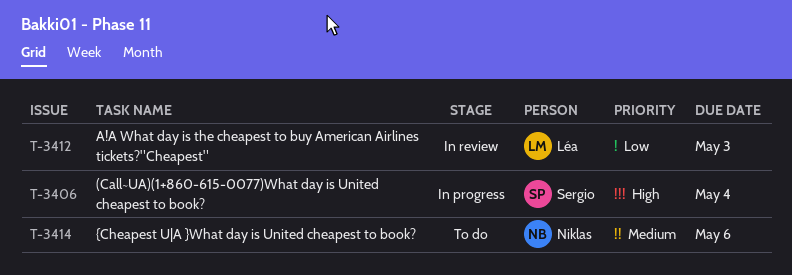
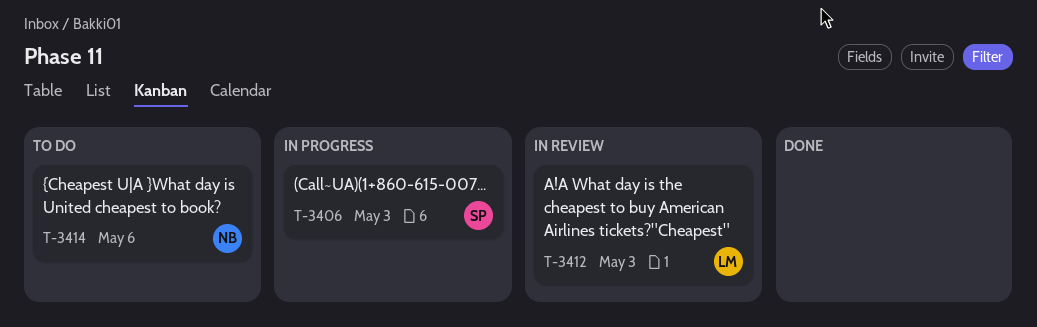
T-3406, due: May 4 -> May 3

